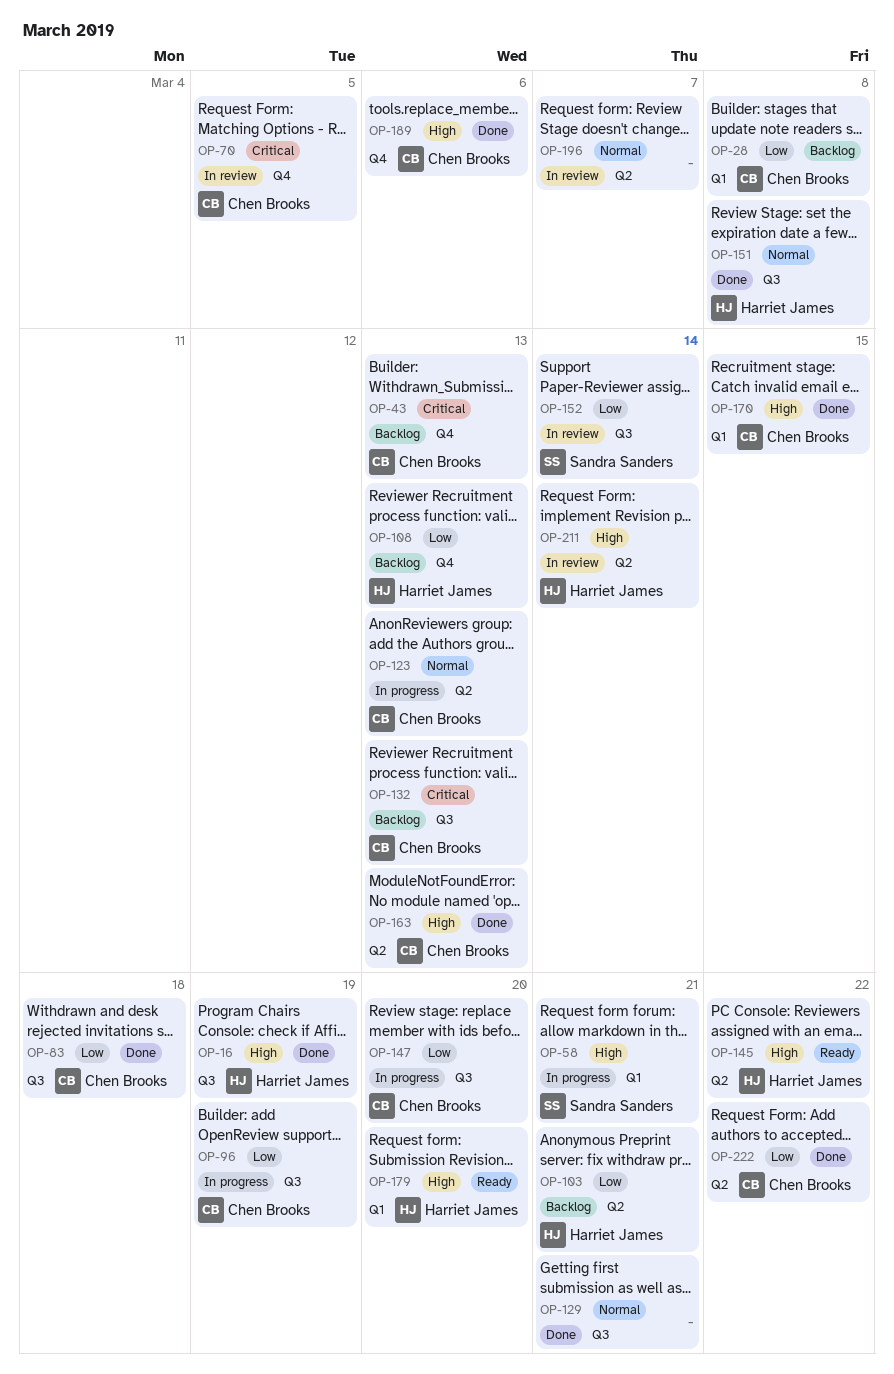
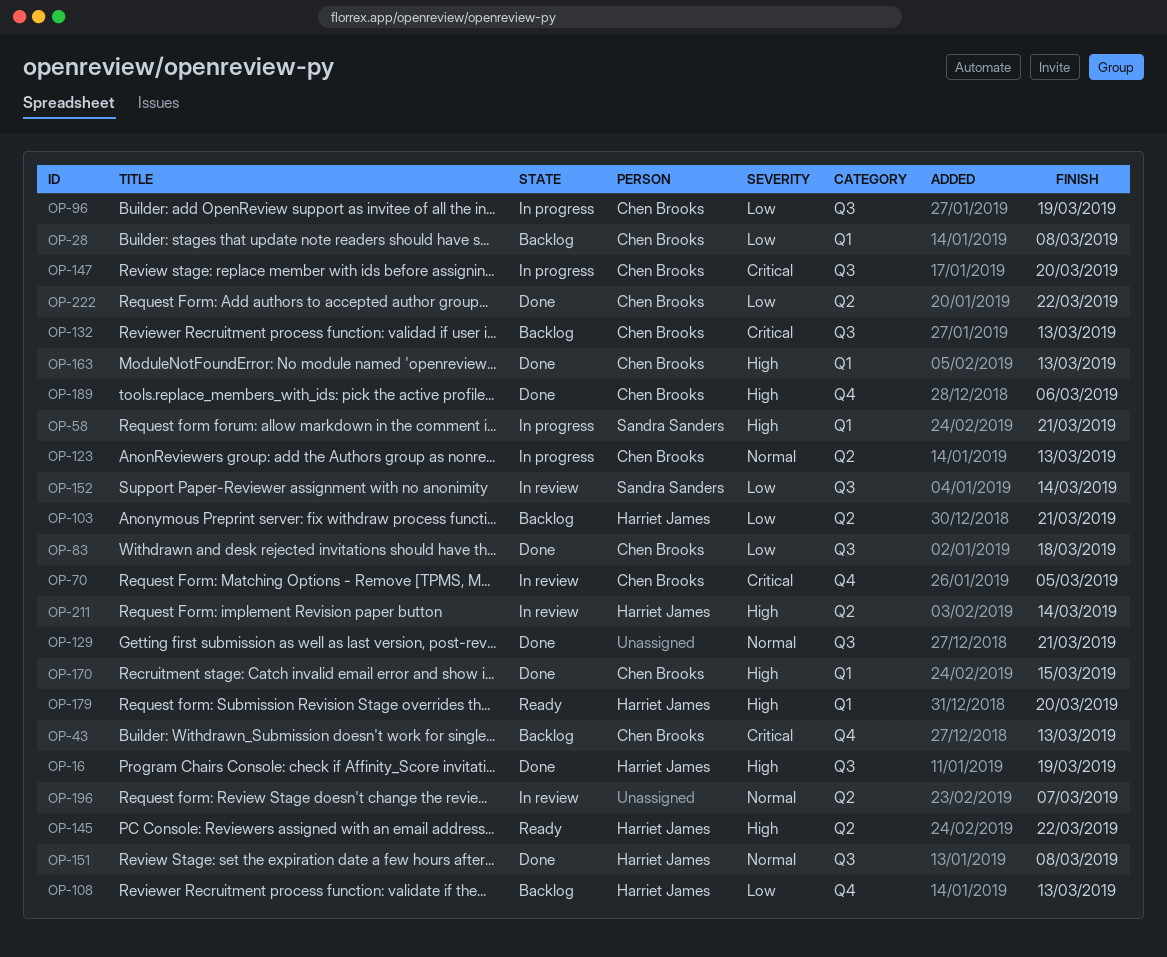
OP-147, priority: Low -> Critical
OP-163, label: Q2 -> Q1

